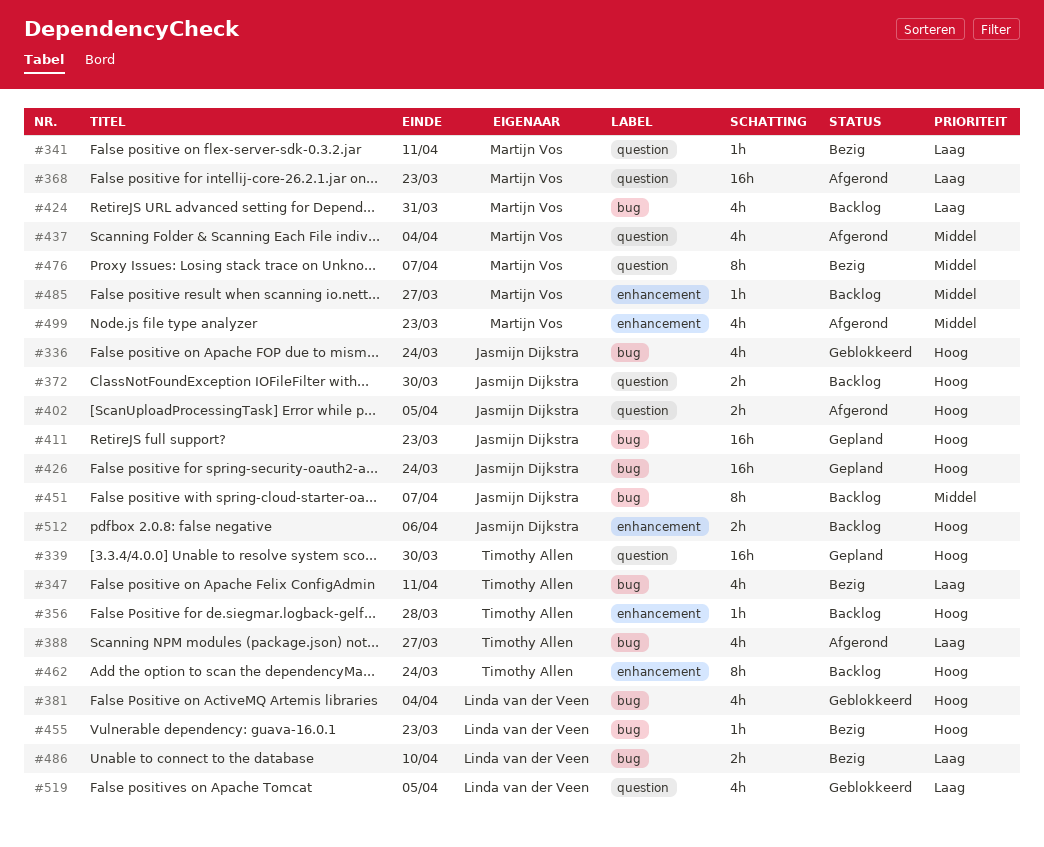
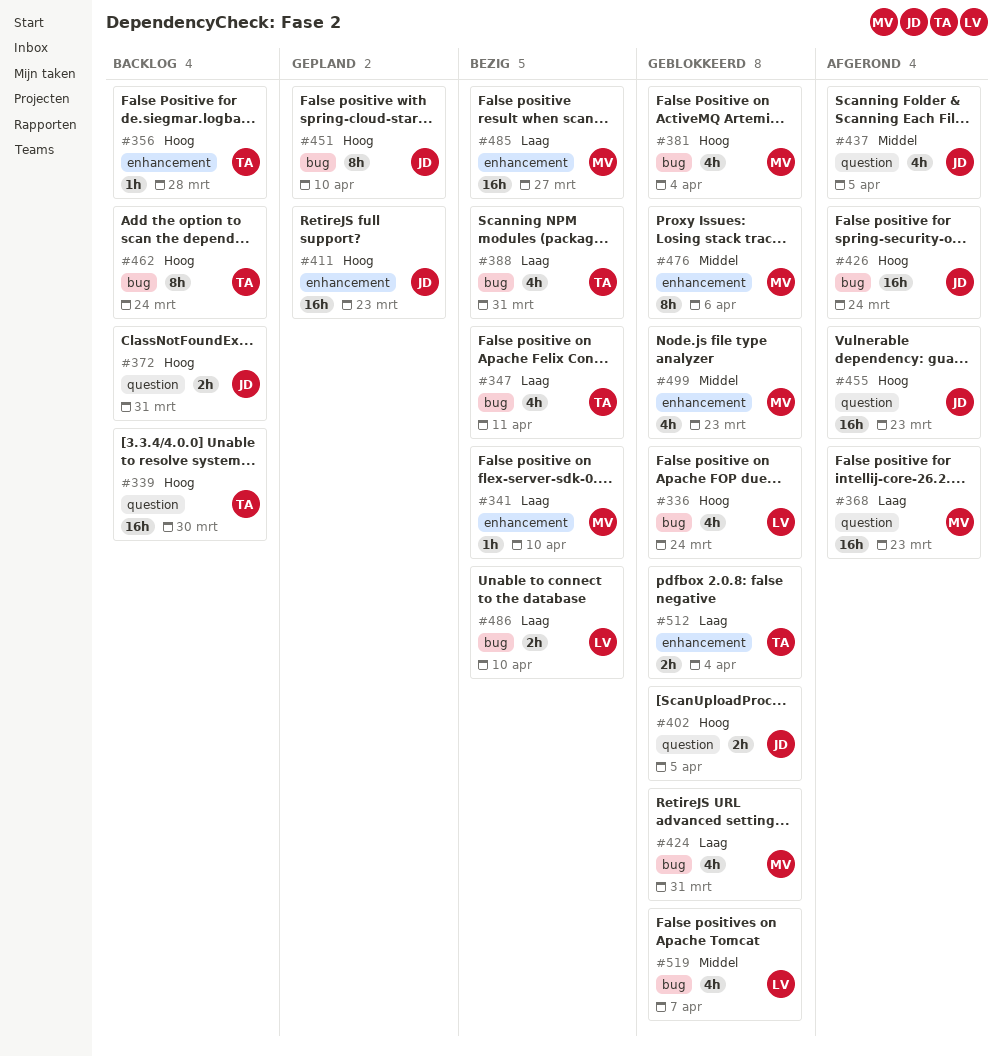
#336, owner: Jasmijn Dijkstra -> Linda van der Veen
#339, status: Gepland -> Backlog
#341, label: question -> enhancement
#341, due: Apr 11 -> Apr 10
#372, due: Mar 30 -> Mar 31
#381, owner: Linda van der Veen -> Martijn Vos
#388, status: Afgerond -> Bezig
#388, due: Mar 27 -> Mar 31
#402, status: Afgerond -> Geblokkeerd
#411, label: bug -> enhancement
#424, status: Backlog -> Geblokkeerd
#426, status: Gepland -> Afgerond
#437, owner: Martijn Vos -> Jasmijn Dijkstra
#437, due: Apr 4 -> Apr 5
#451, status: Backlog -> Gepland
#451, priority: Middel -> Hoog
#451, due: Apr 7 -> Apr 10
#455, status: Bezig -> Afgerond
#455, owner: Linda van der Veen -> Jasmijn Dijkstra
#455, label: bug -> question
#455, estimate: 1h -> 16h
#462, label: enhancement -> bug
#476, status: Bezig -> Geblokkeerd
#476, label: question -> enhancement
#476, due: Apr 7 -> Apr 6
#485, status: Backlog -> Bezig
#485, priority: Middel -> Laag
#485, estimate: 1h -> 16h
#499, status: Afgerond -> Geblokkeerd
#512, status: Backlog -> Geblokkeerd
#512, owner: Jasmijn Dijkstra -> Timothy Allen
#512, priority: Hoog -> Laag
#512, due: Apr 6 -> Apr 4
#519, priority: Laag -> Middel
#519, label: question -> bug
#519, due: Apr 5 -> Apr 7

